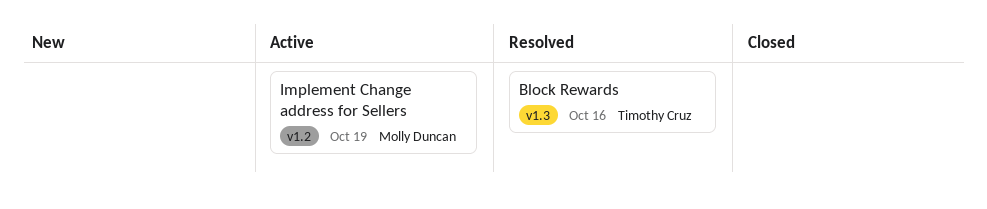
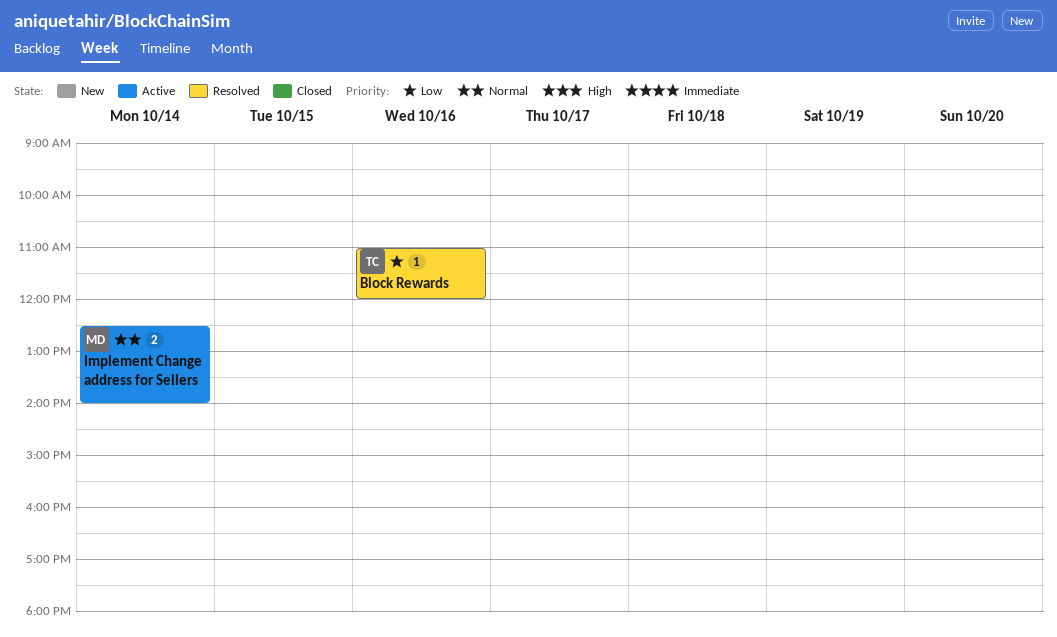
Implement Change address for Sellers, day: Oct 19 -> Oct 14

